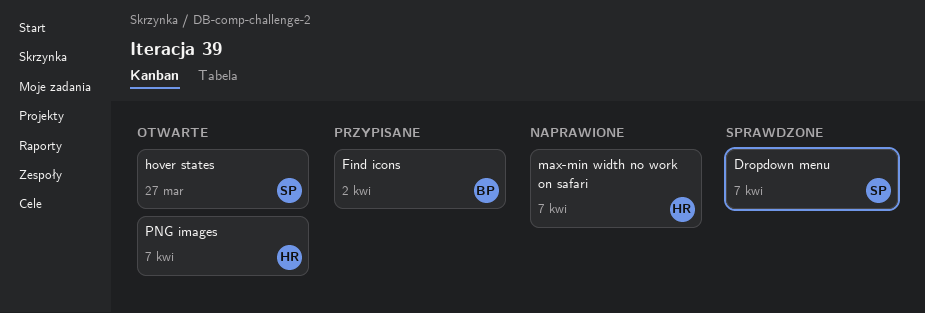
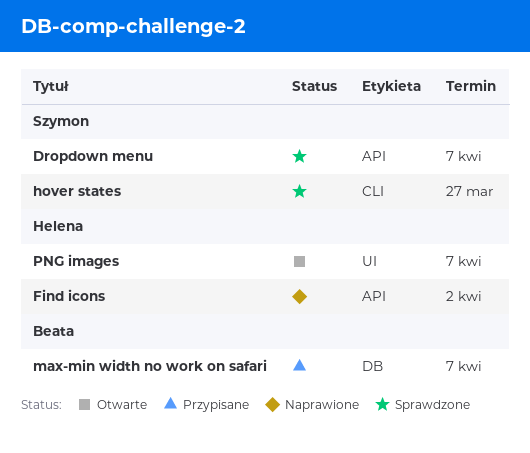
Find icons, status: Przypisane -> Naprawione
Find icons, owner: Beata -> Helena
hover states, status: Otwarte -> Sprawdzone
max-min width no work on safari, status: Naprawione -> Przypisane
max-min width no work on safari, owner: Helena -> Beata

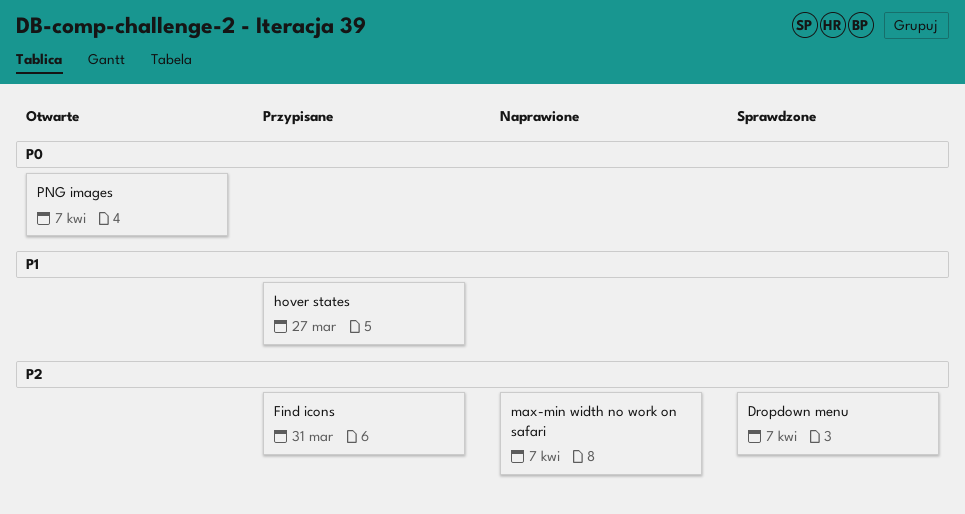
Find icons, status: Naprawione -> Przypisane
Find icons, due: Apr 2 -> Mar 31
hover states, status: Sprawdzone -> Przypisane
max-min width no work on safari, status: Przypisane -> Naprawione

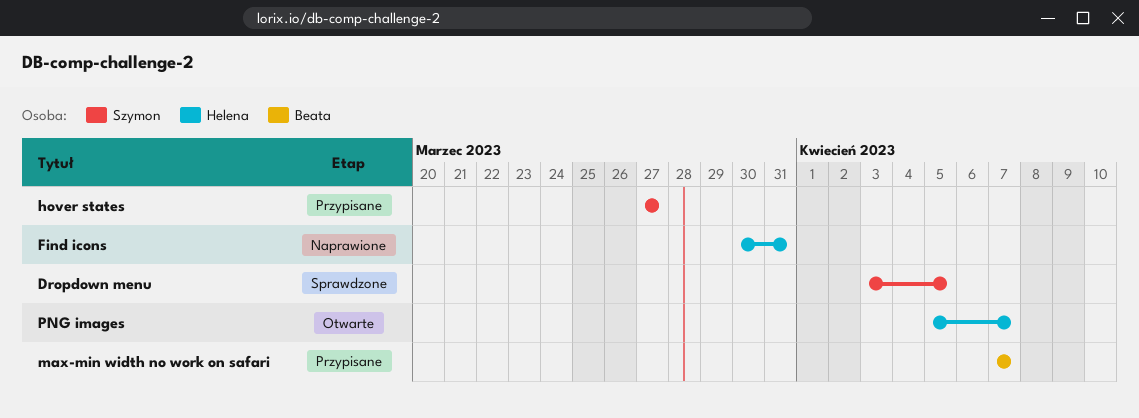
Dropdown menu, due: Apr 7 -> Apr 5
Find icons, status: Przypisane -> Naprawione
max-min width no work on safari, status: Naprawione -> Przypisane

